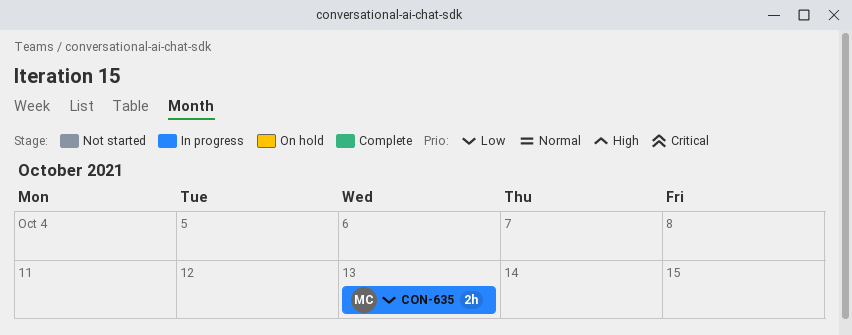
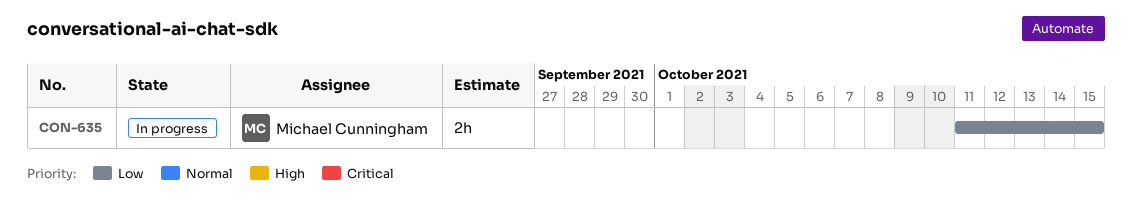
CON-635, start: Oct 13 -> Oct 11
CON-635, due: Oct 13 -> Oct 15

